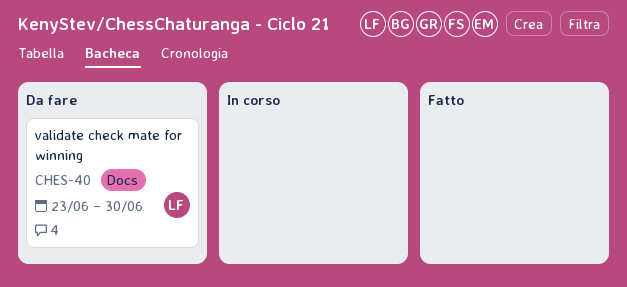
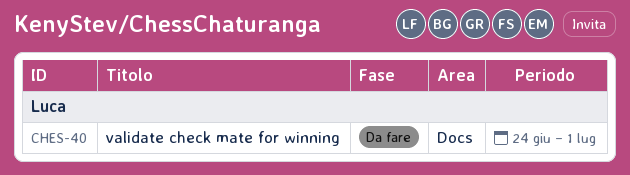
CHES-40, start: Jun 23 -> Jun 24
CHES-40, due: Jun 30 -> Jul 1

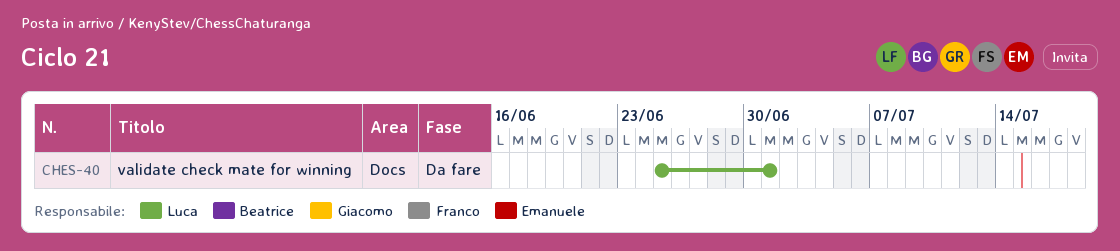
CHES-40, start: Jun 24 -> Jun 25

